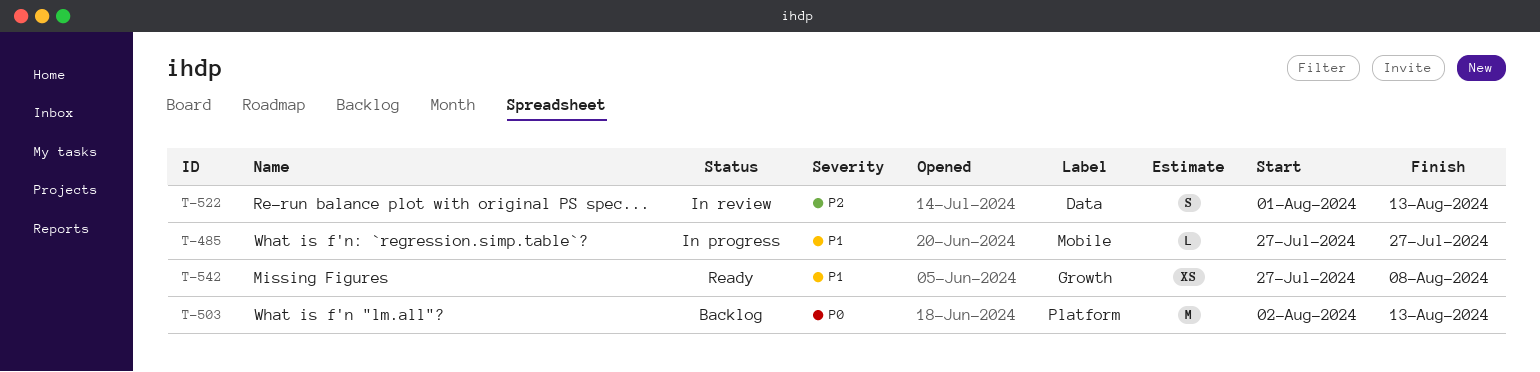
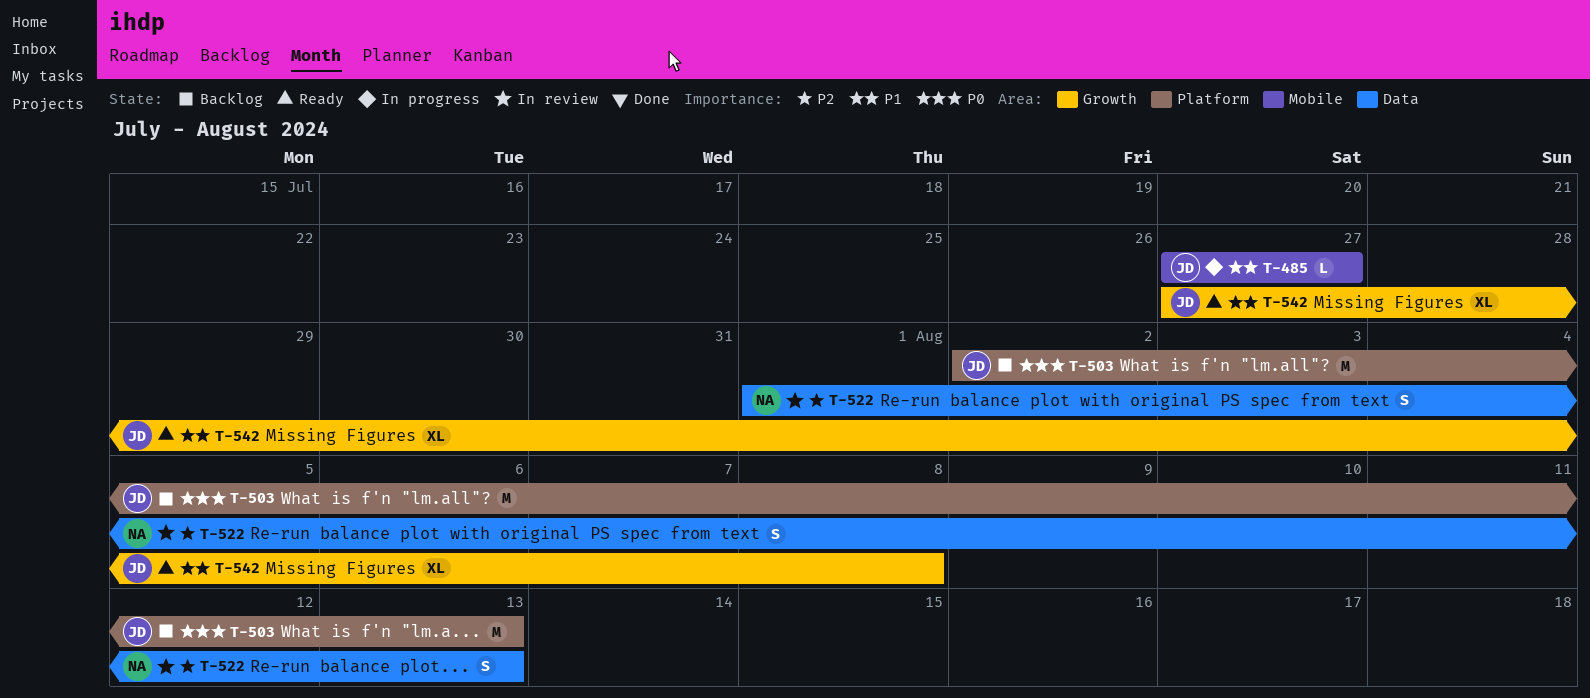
T-542, estimate: XS -> XL

